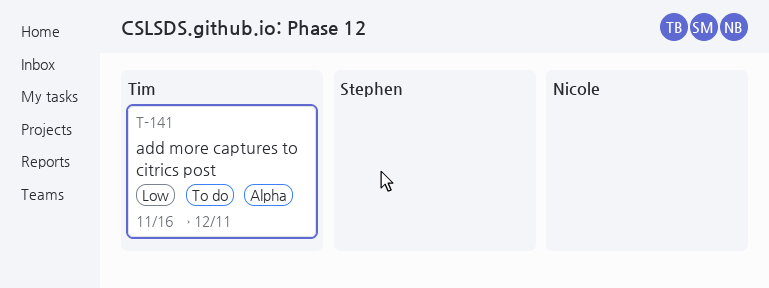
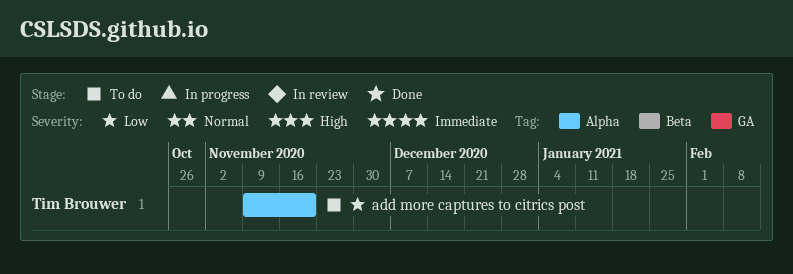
add more captures to citrics post, start: Nov 16 -> Nov 9
add more captures to citrics post, due: Dec 11 -> Nov 20

